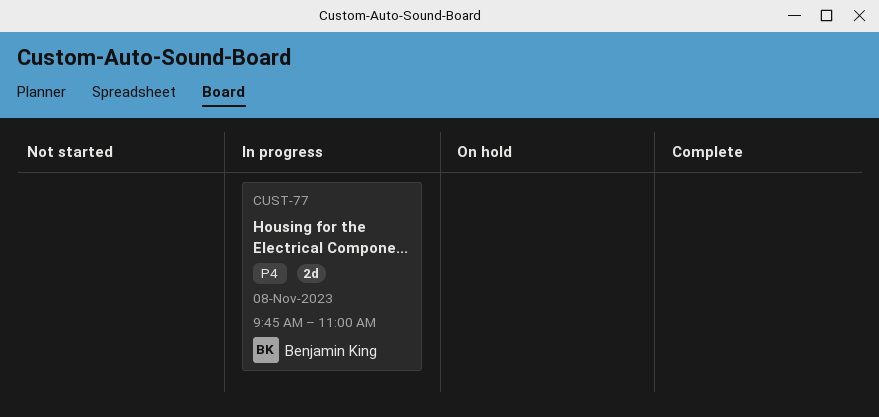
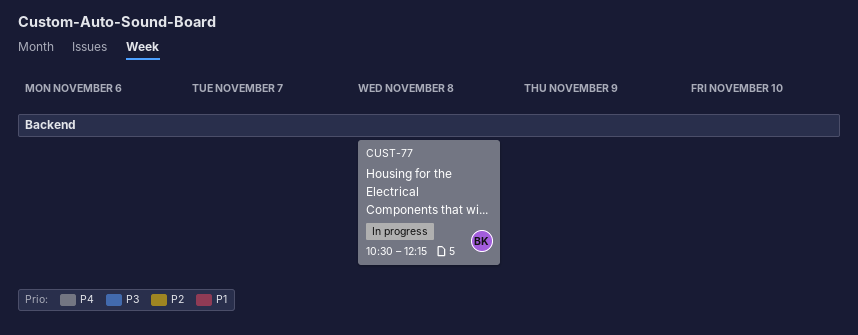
CUST-77, begins: 09:45 -> 10:30
CUST-77, ends: 11:00 -> 12:15

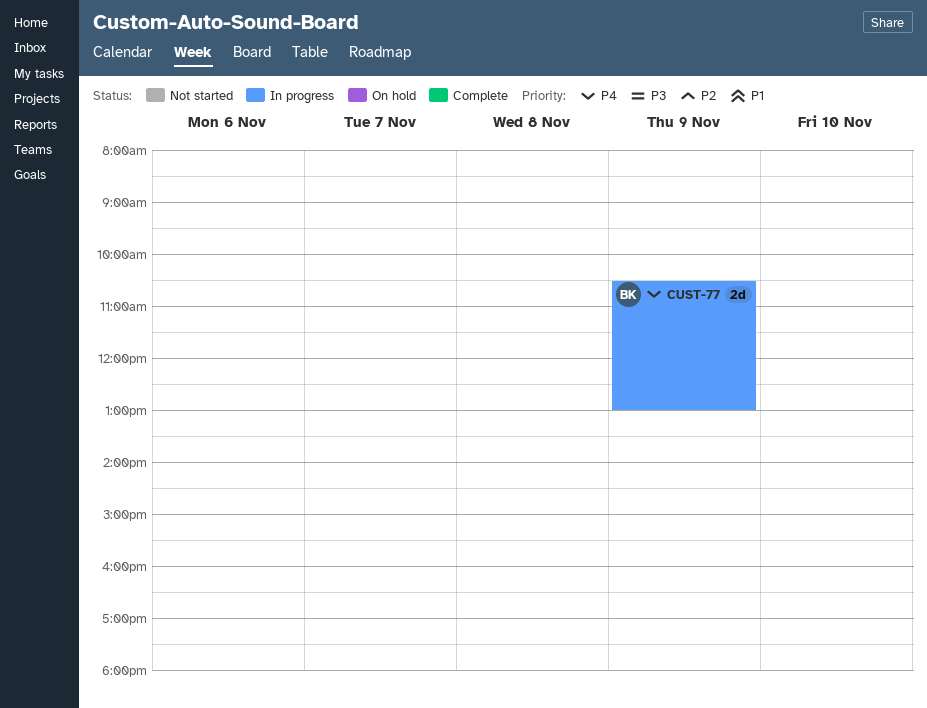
CUST-77, day: Nov 8 -> Nov 9
CUST-77, ends: 12:15 -> 13:00

